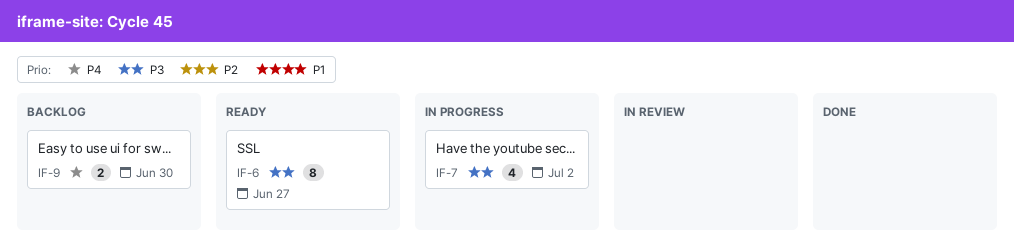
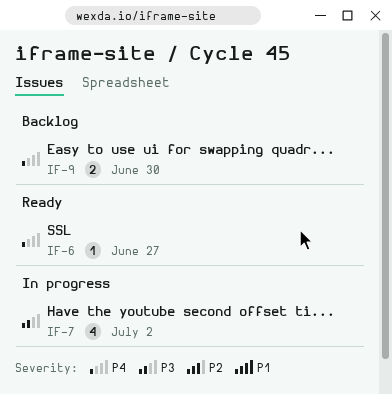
IF-6, priority: P3 -> P4
IF-6, estimate: 8 -> 1

